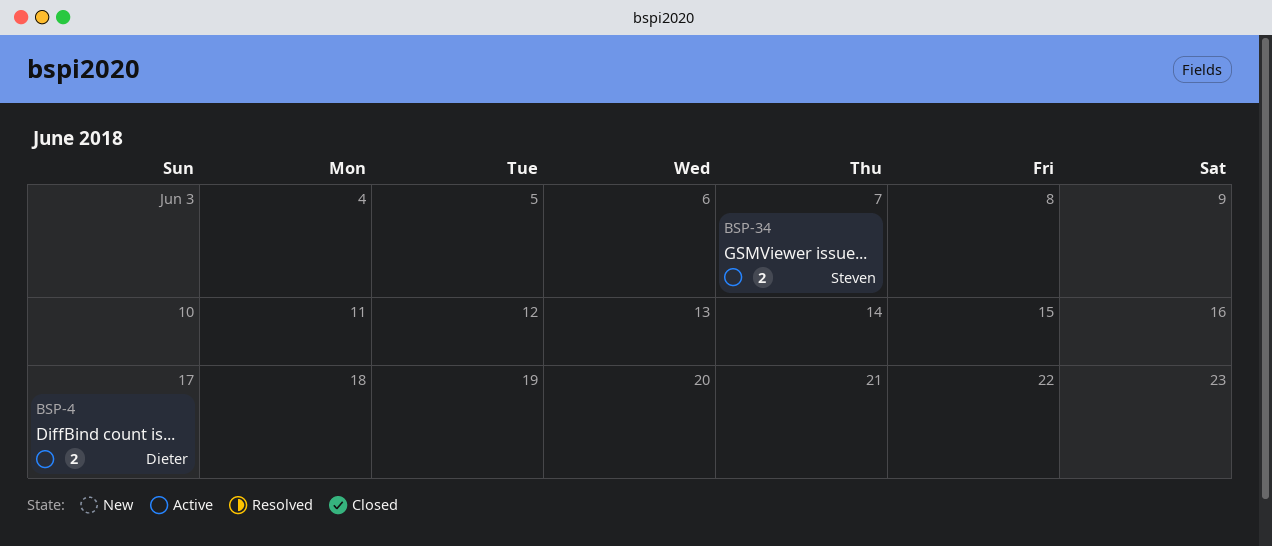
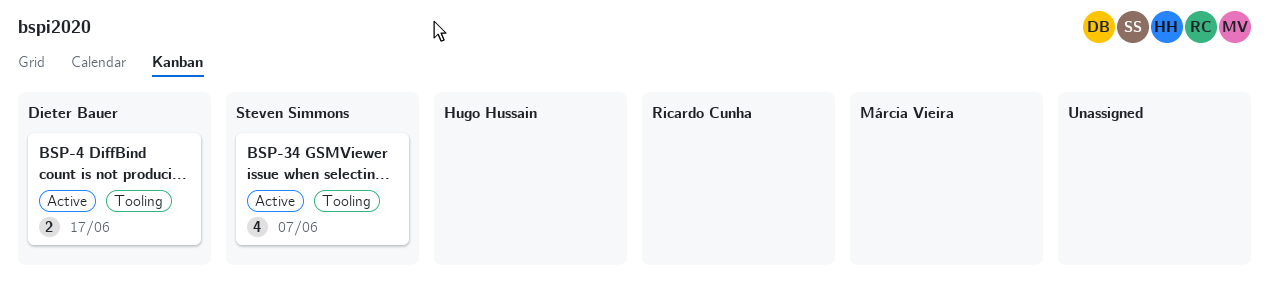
BSP-34, estimate: 2 -> 4

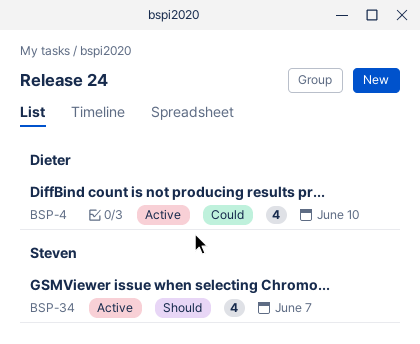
BSP-4, estimate: 2 -> 4
BSP-4, due: Jun 17 -> Jun 10

